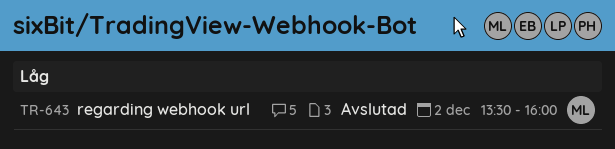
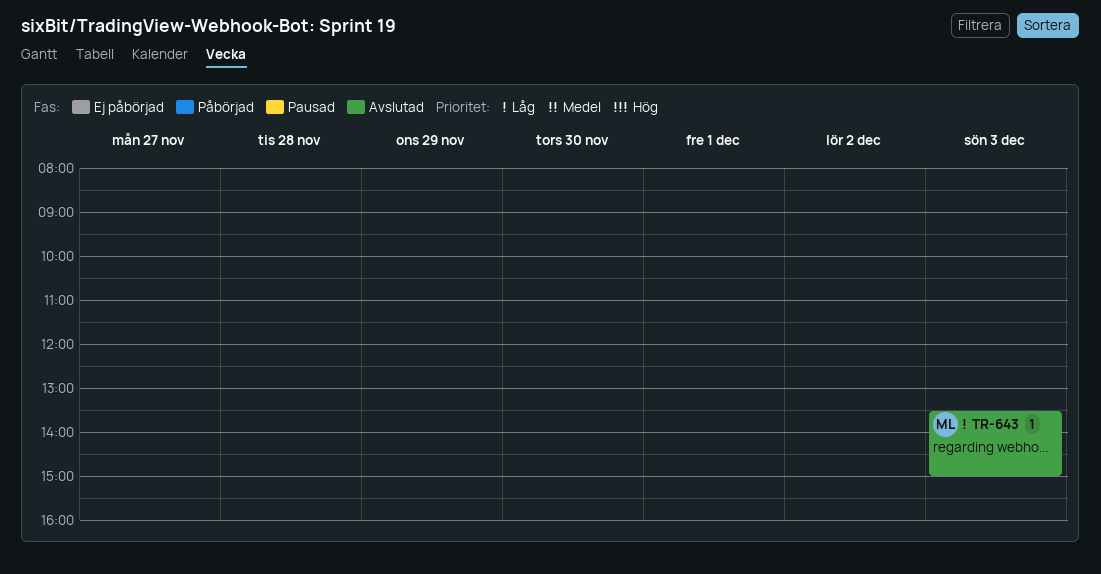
TR-643, day: Dec 2 -> Dec 3
TR-643, ends: 16:00 -> 15:00

